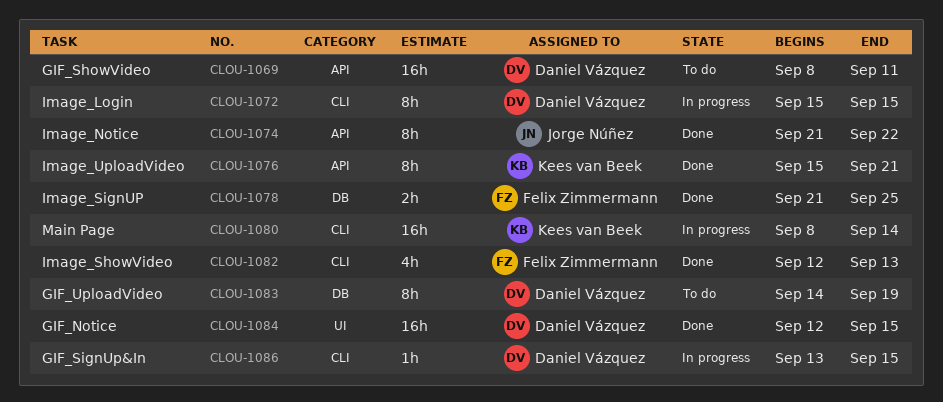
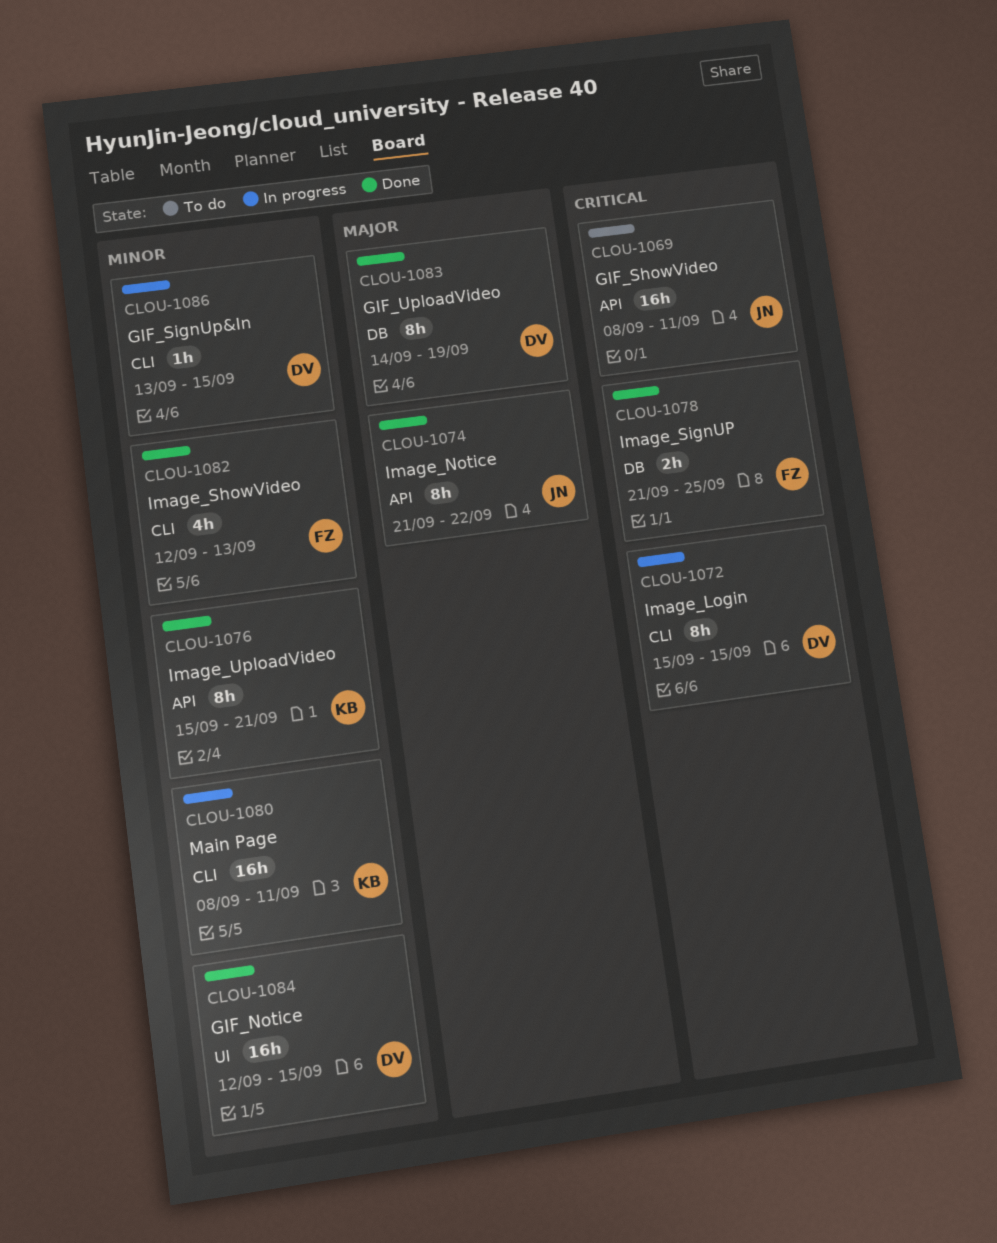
CLOU-1069, owner: Daniel Vázquez -> Jorge Núñez
CLOU-1080, due: Sep 14 -> Sep 11
CLOU-1083, status: To do -> Done

